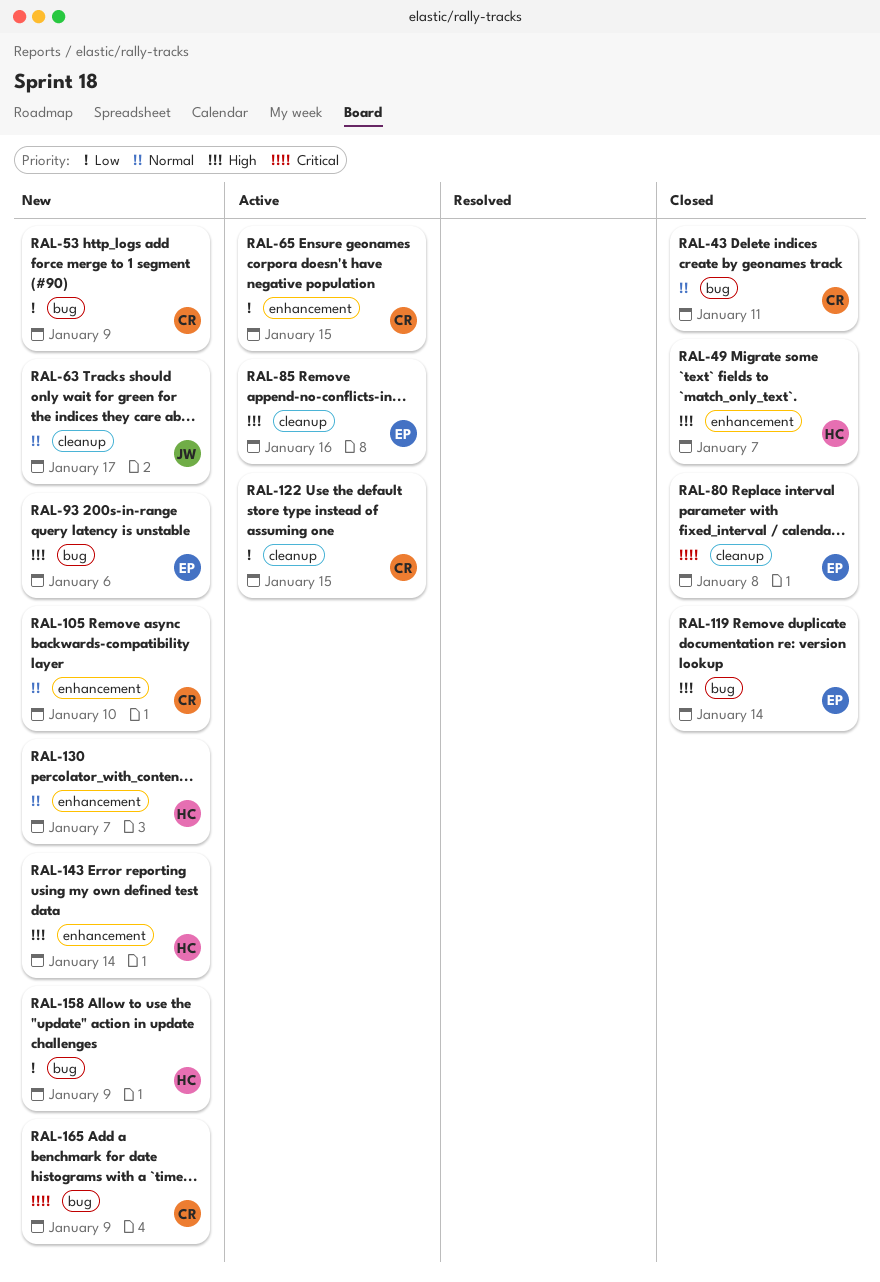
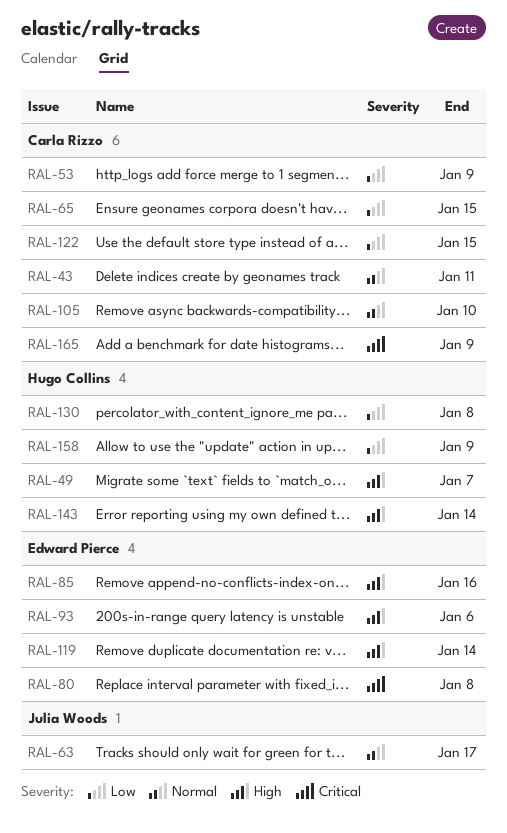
RAL-130, priority: Normal -> Low
RAL-130, due: Jan 7 -> Jan 8

